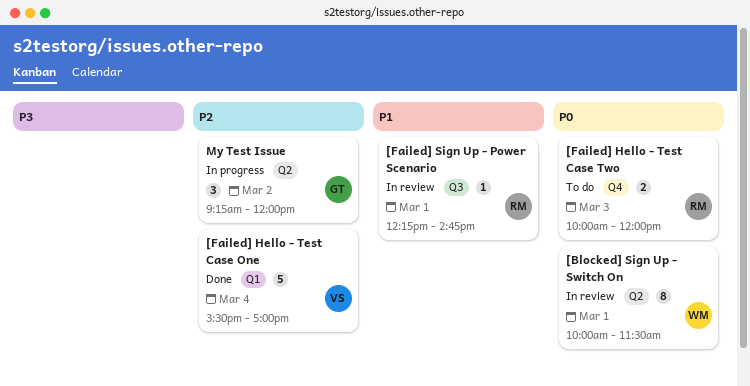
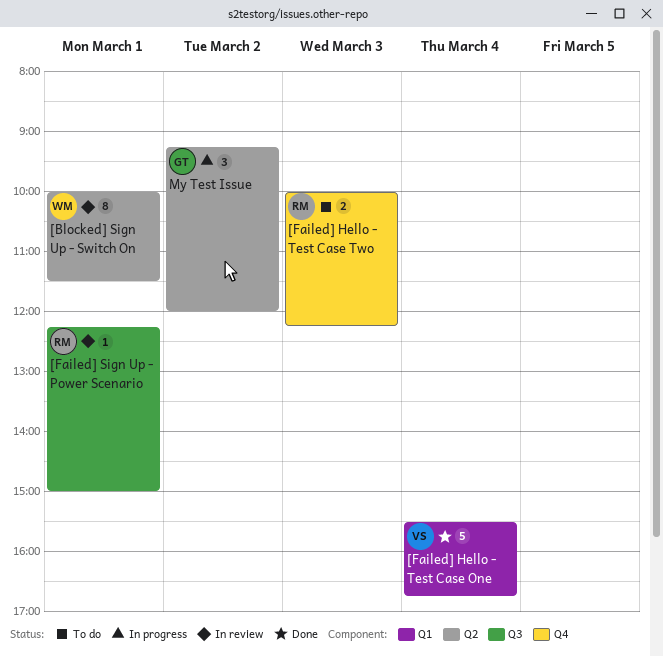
[Failed] Hello - Test Case One, ends: 17:00 -> 16:45
[Failed] Hello - Test Case Two, ends: 12:00 -> 12:15
[Failed] Sign Up - Power Scenario, ends: 14:45 -> 15:00

